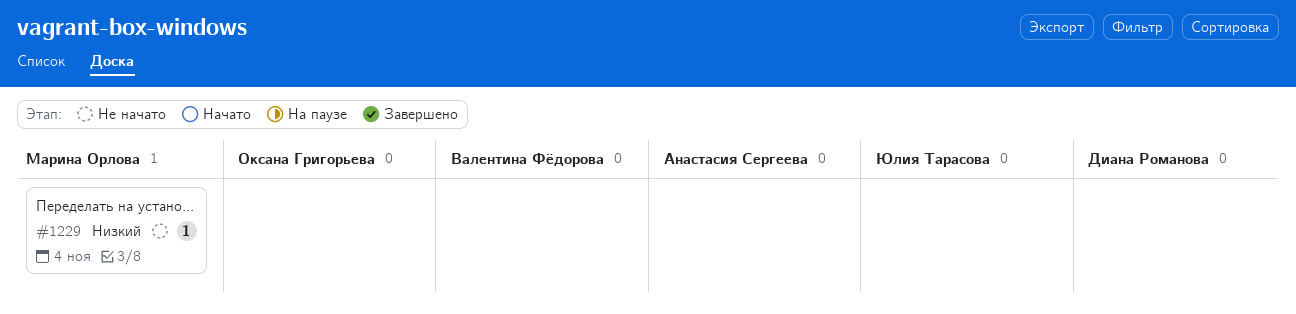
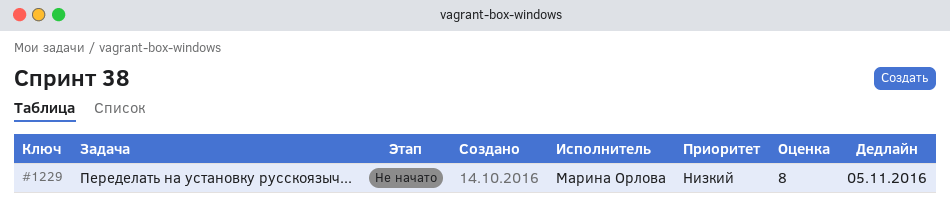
#1229, estimate: 1 -> 8
#1229, due: Nov 4 -> Nov 5

